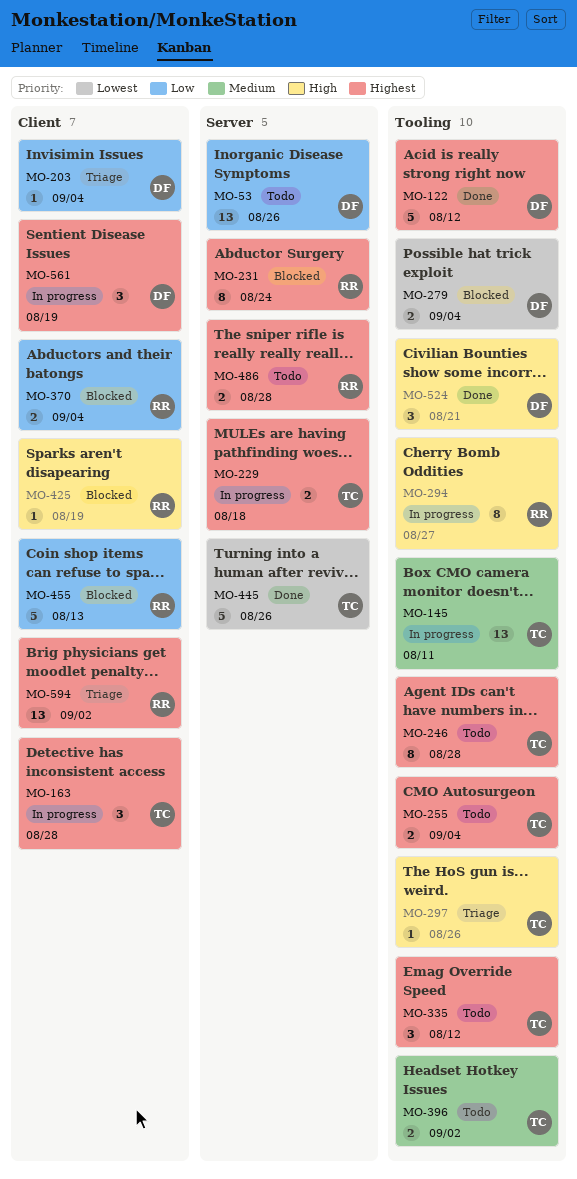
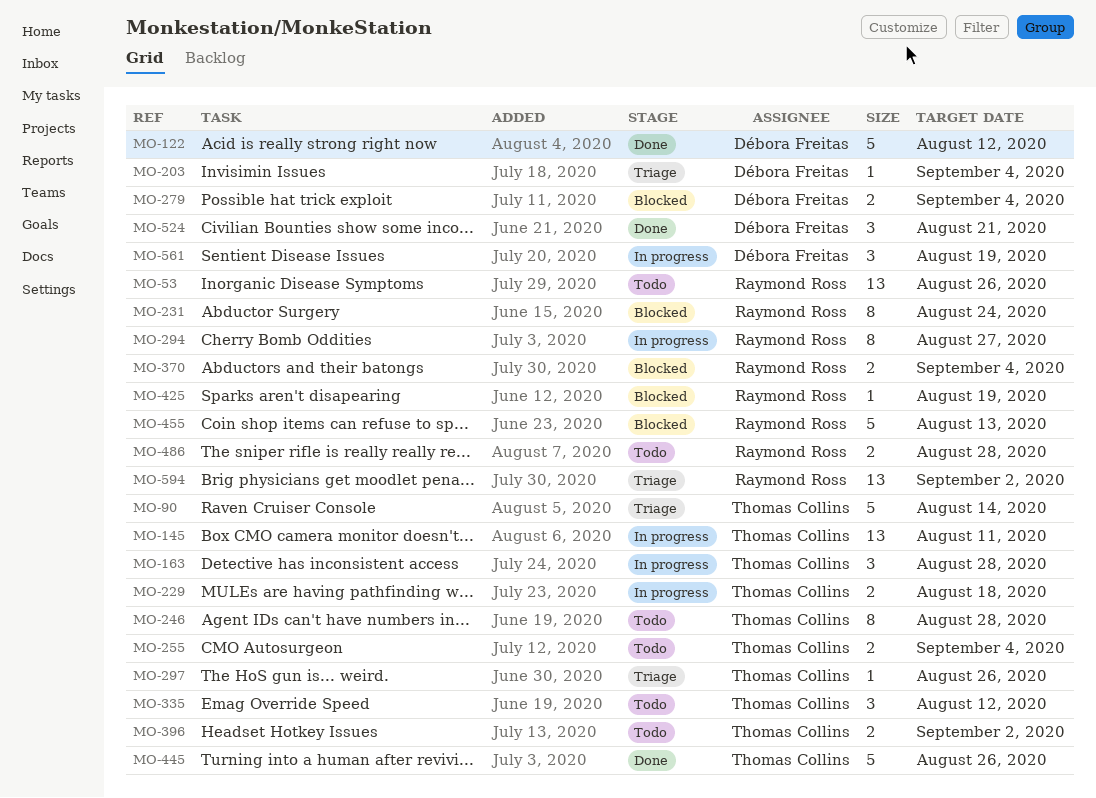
MO-53, owner: Débora Freitas -> Raymond Ross
MO-90: none -> present

